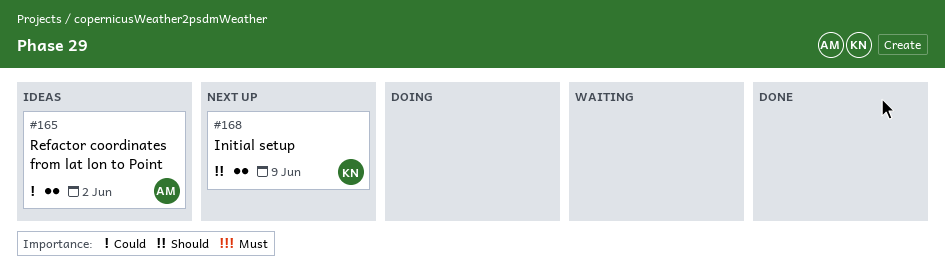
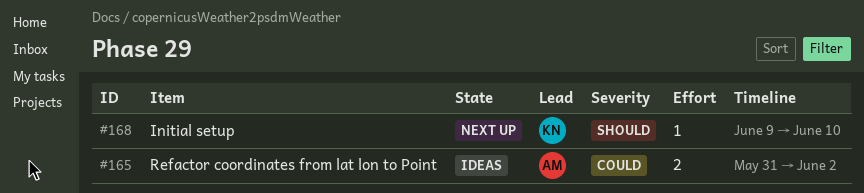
#168, estimate: 2 -> 1
#168, due: Jun 9 -> Jun 10

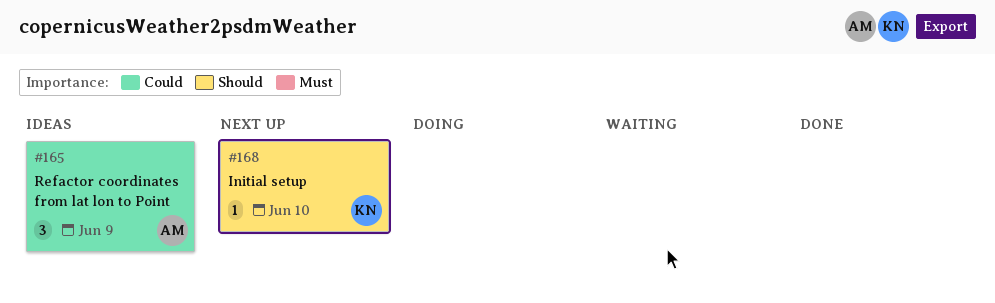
#165, estimate: 2 -> 3
#165, due: Jun 2 -> Jun 9

